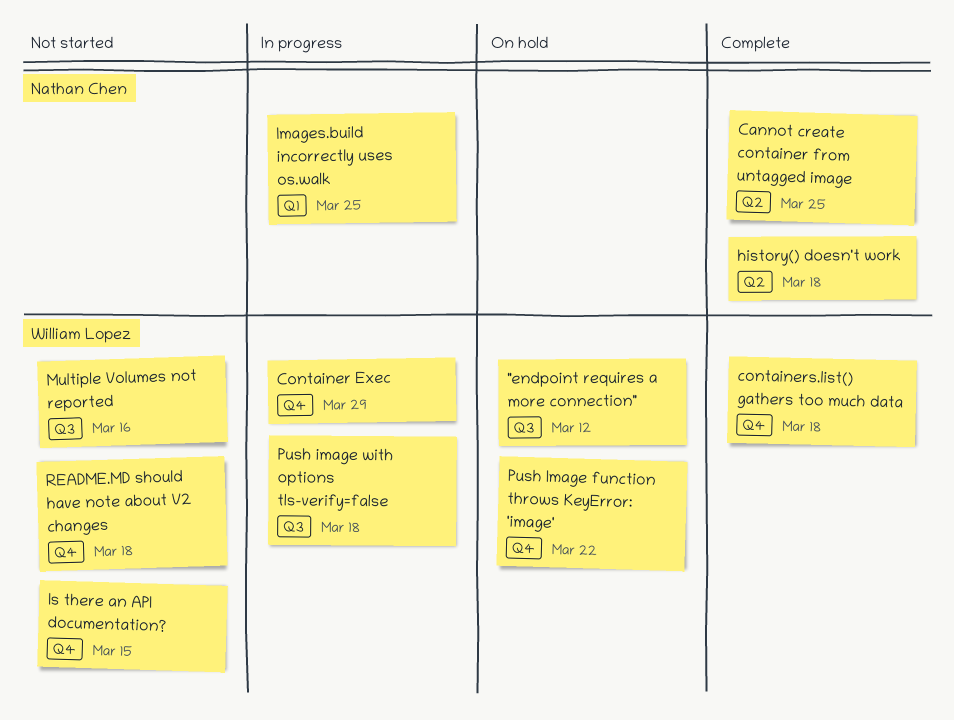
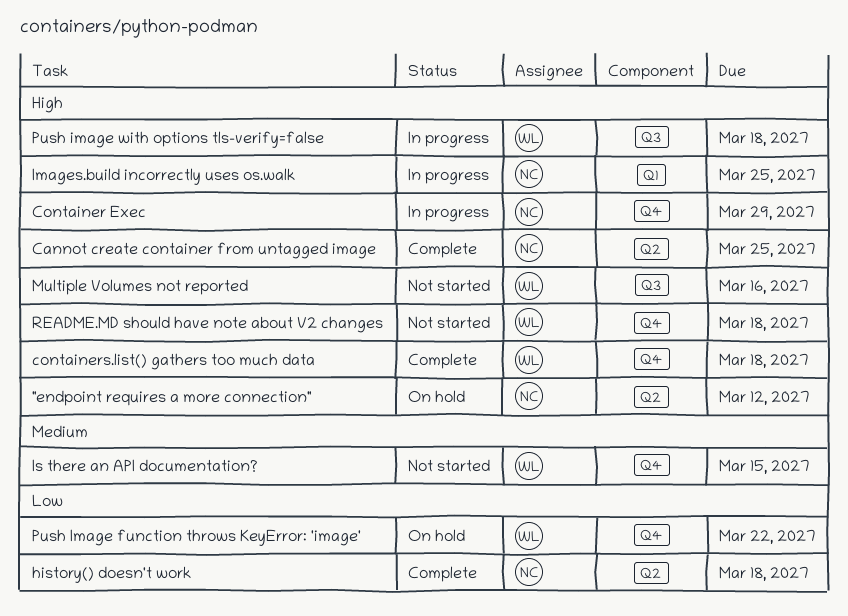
"endpoint requires a more connection", owner: William Lopez -> Nathan Chen
"endpoint requires a more connection", label: Q3 -> Q2
Container Exec, owner: William Lopez -> Nathan Chen

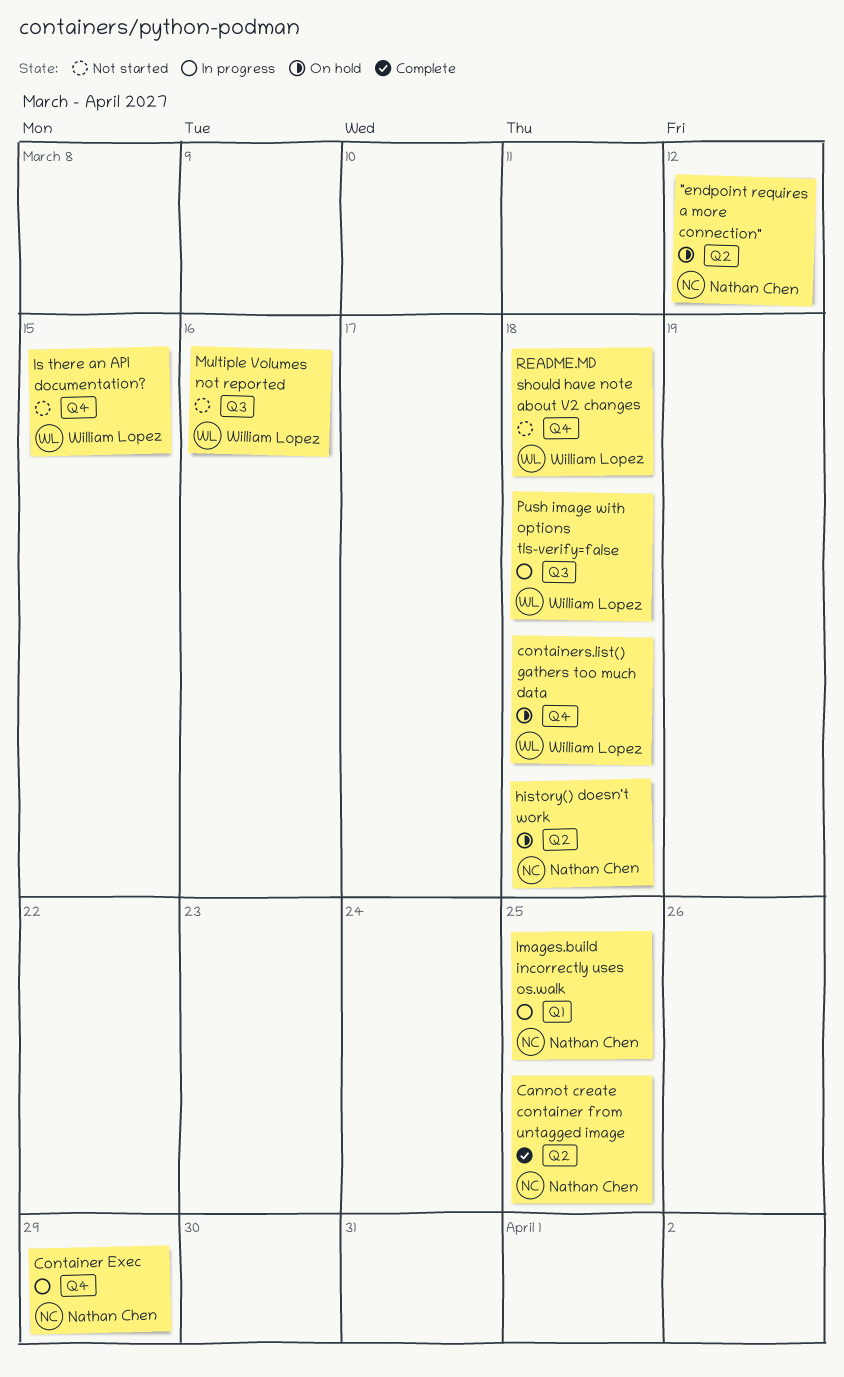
containers.list() gathers too much data, status: Complete -> On hold
history() doesn't work, status: Complete -> On hold
Push Image function throws KeyError: 'image': present -> none

